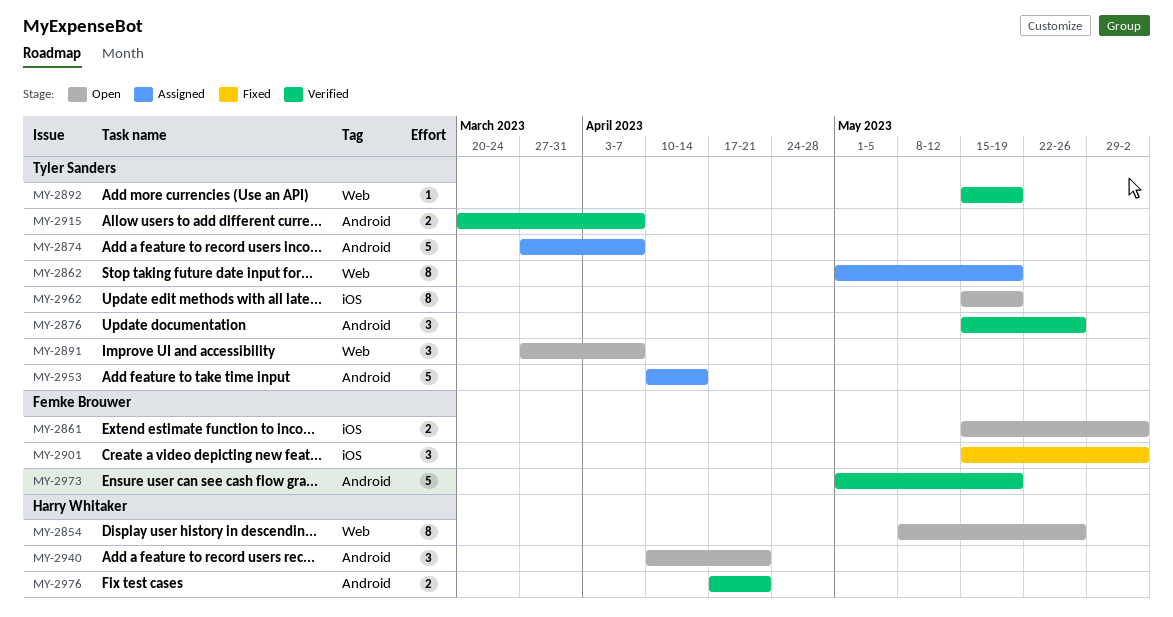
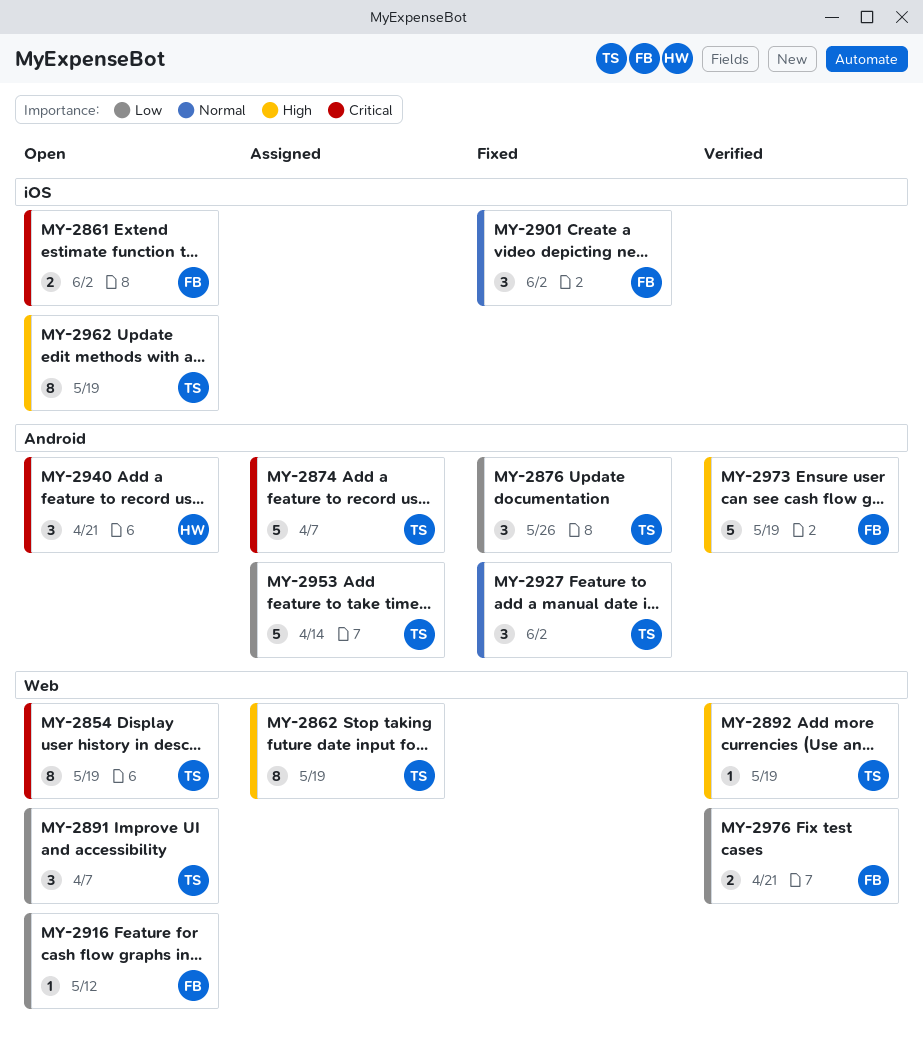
MY-2854, owner: Harry Whitaker -> Tyler Sanders
MY-2854, due: May 26 -> May 19
MY-2876, status: Verified -> Fixed
MY-2915: present -> none
MY-2916: none -> present
MY-2927: none -> present
MY-2976, owner: Harry Whitaker -> Femke Brouwer
MY-2976, label: Android -> Web

